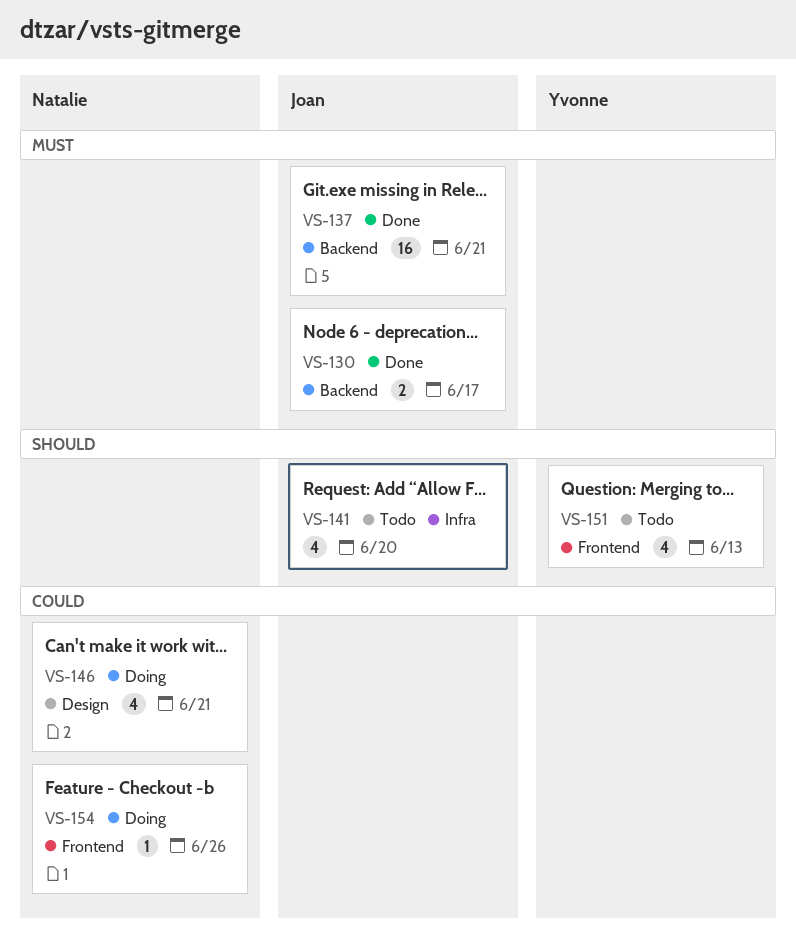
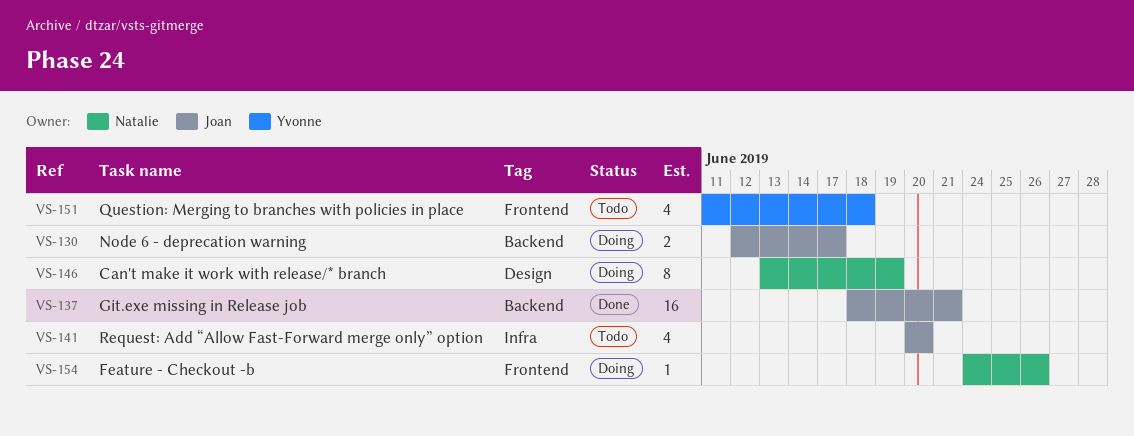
VS-130, status: Done -> Doing
VS-146, estimate: 4 -> 8
VS-146, due: Jun 21 -> Jun 19
VS-151, due: Jun 13 -> Jun 18

